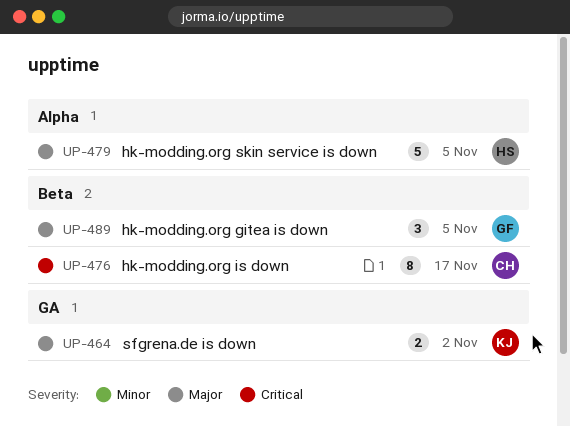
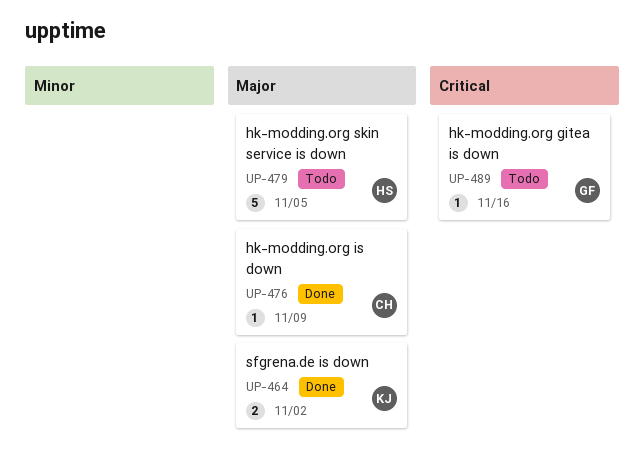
UP-476, priority: Critical -> Major
UP-476, estimate: 8 -> 1
UP-476, due: Nov 17 -> Nov 9
UP-489, priority: Major -> Critical
UP-489, estimate: 3 -> 1
UP-489, due: Nov 5 -> Nov 16

